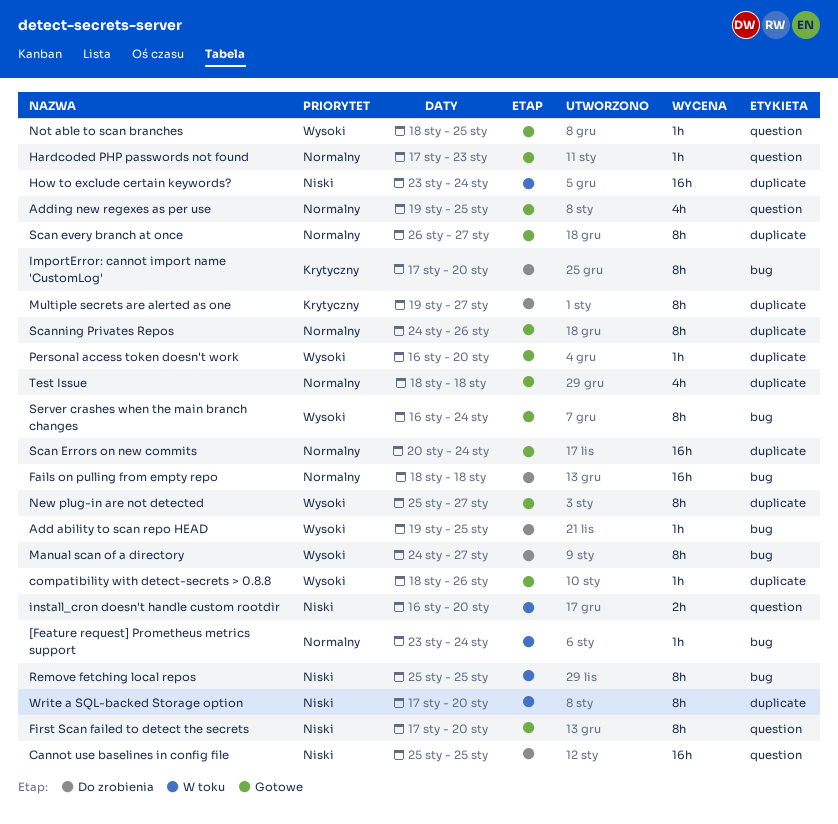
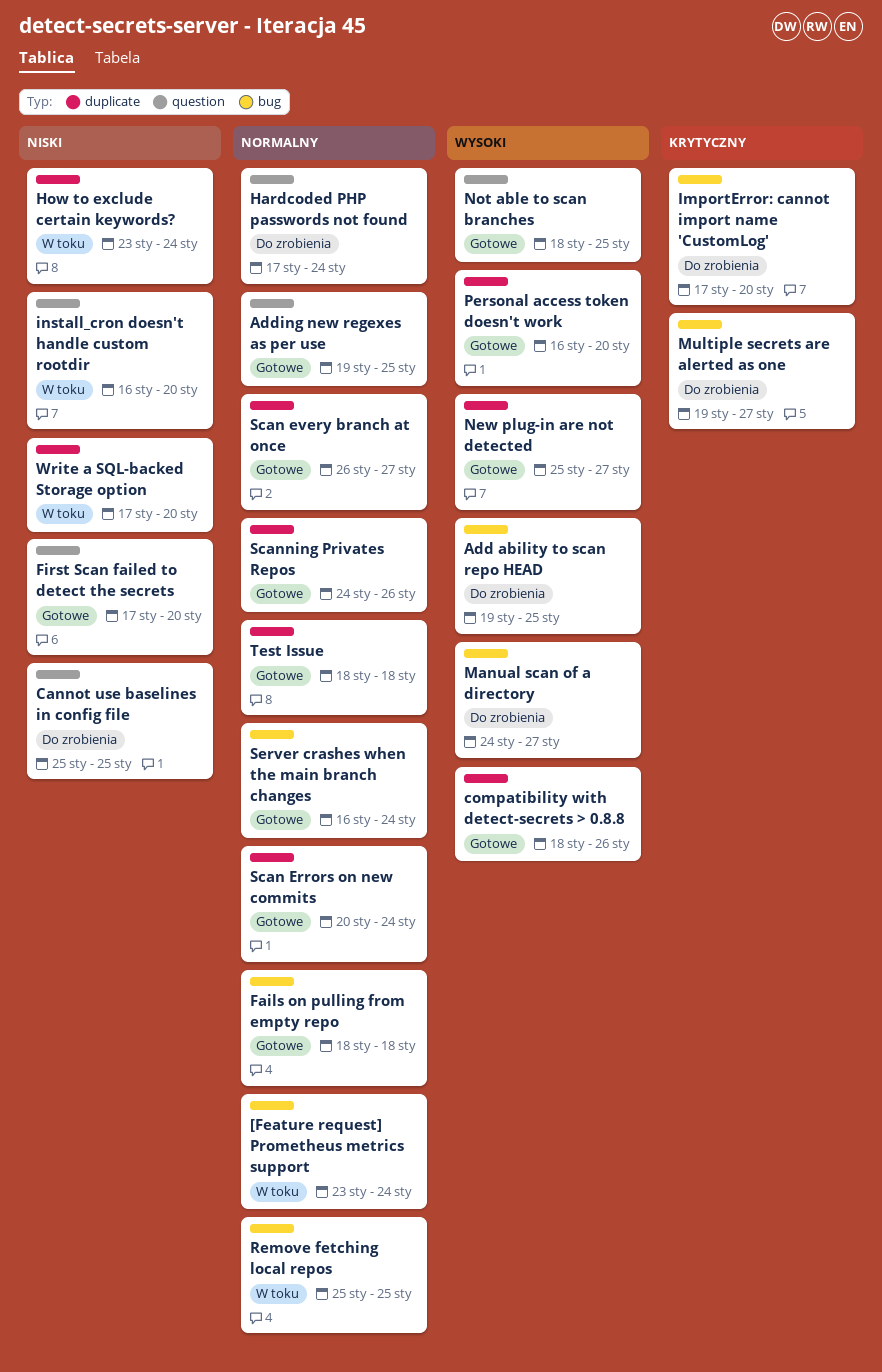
Fails on pulling from empty repo, status: Do zrobienia -> Gotowe
Hardcoded PHP passwords not found, status: Gotowe -> Do zrobienia
Hardcoded PHP passwords not found, due: Jan 23 -> Jan 24
Multiple secrets are alerted as one, label: duplicate -> bug
Remove fetching local repos, priority: Niski -> Normalny
Server crashes when the main branch changes, priority: Wysoki -> Normalny

